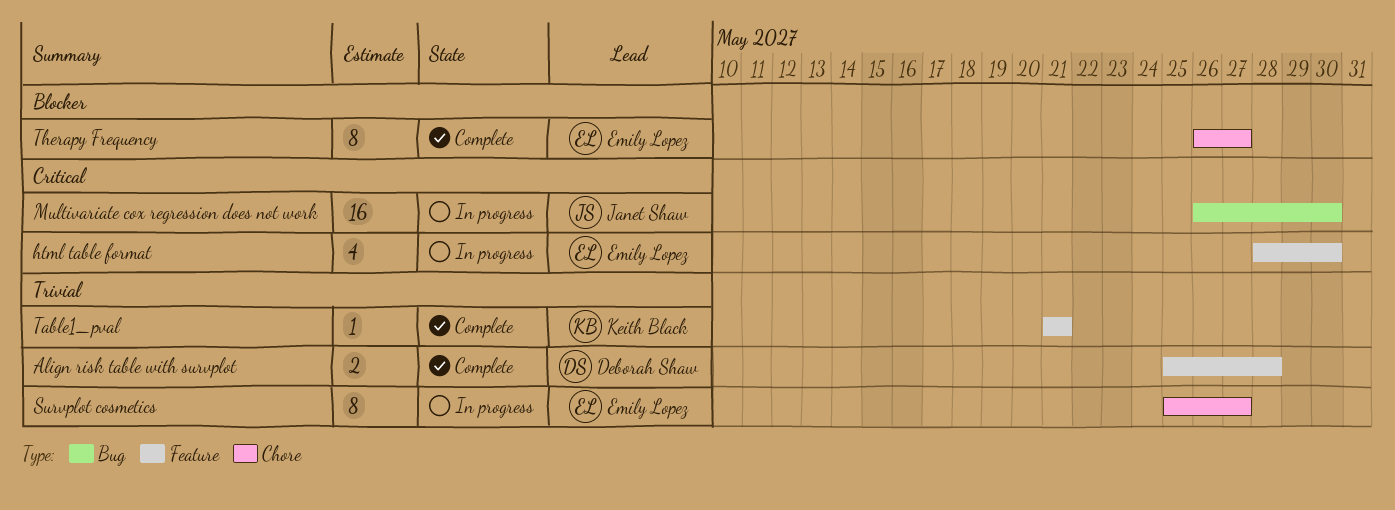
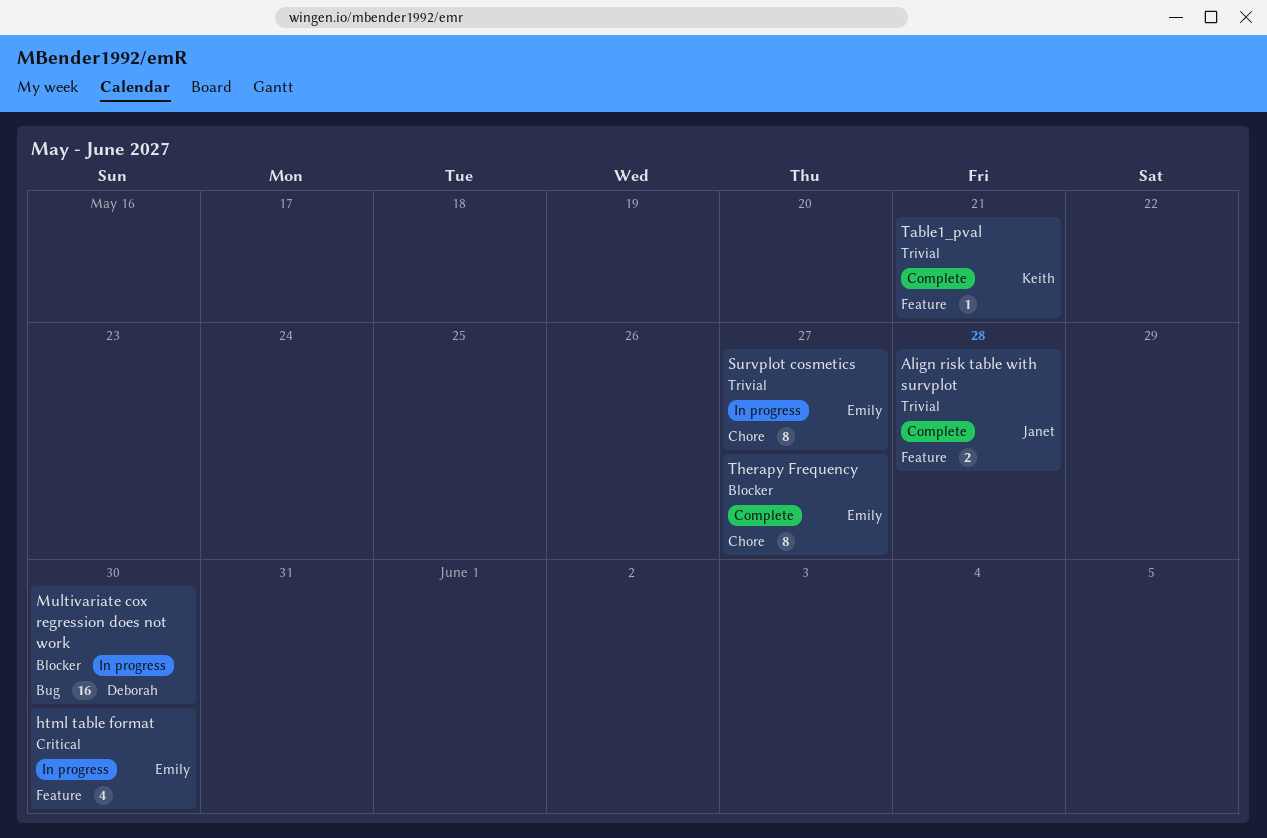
Align risk table with survplot, owner: Deborah Shaw -> Janet Shaw
Multivariate cox regression does not work, owner: Janet Shaw -> Deborah Shaw
Multivariate cox regression does not work, priority: Critical -> Blocker

